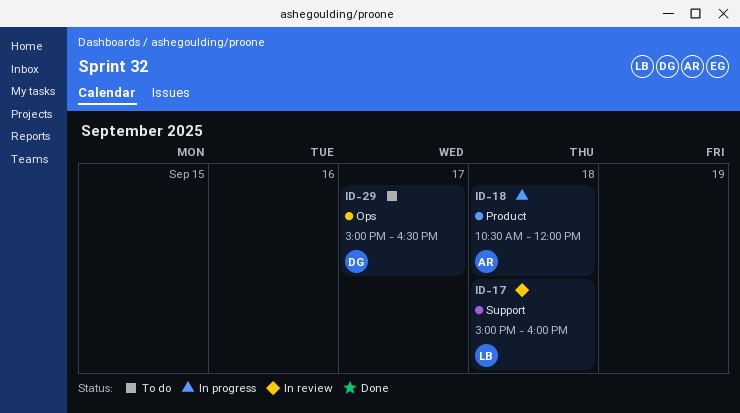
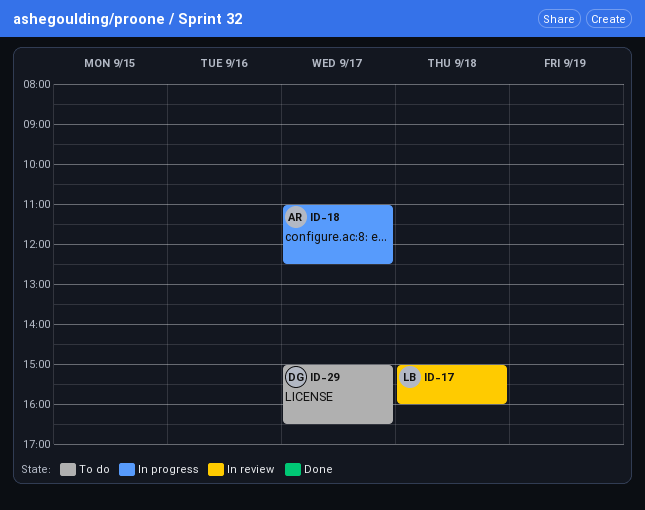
ID-18, day: Sep 18 -> Sep 17
ID-18, begins: 10:30 -> 11:00
ID-18, ends: 12:00 -> 12:30

